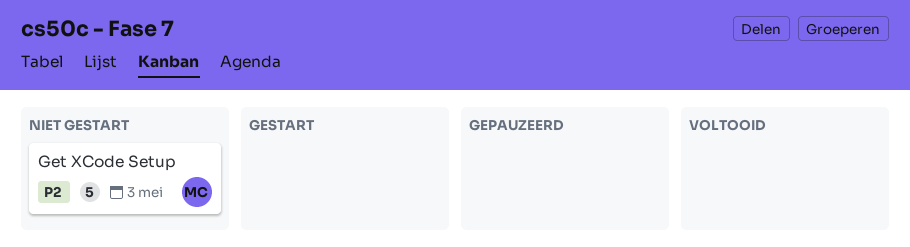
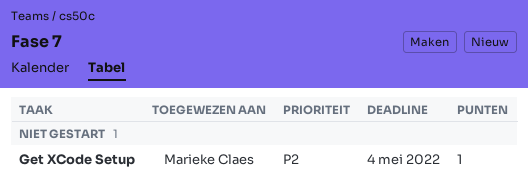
Get XCode Setup, estimate: 5 -> 1
Get XCode Setup, due: May 3 -> May 4

